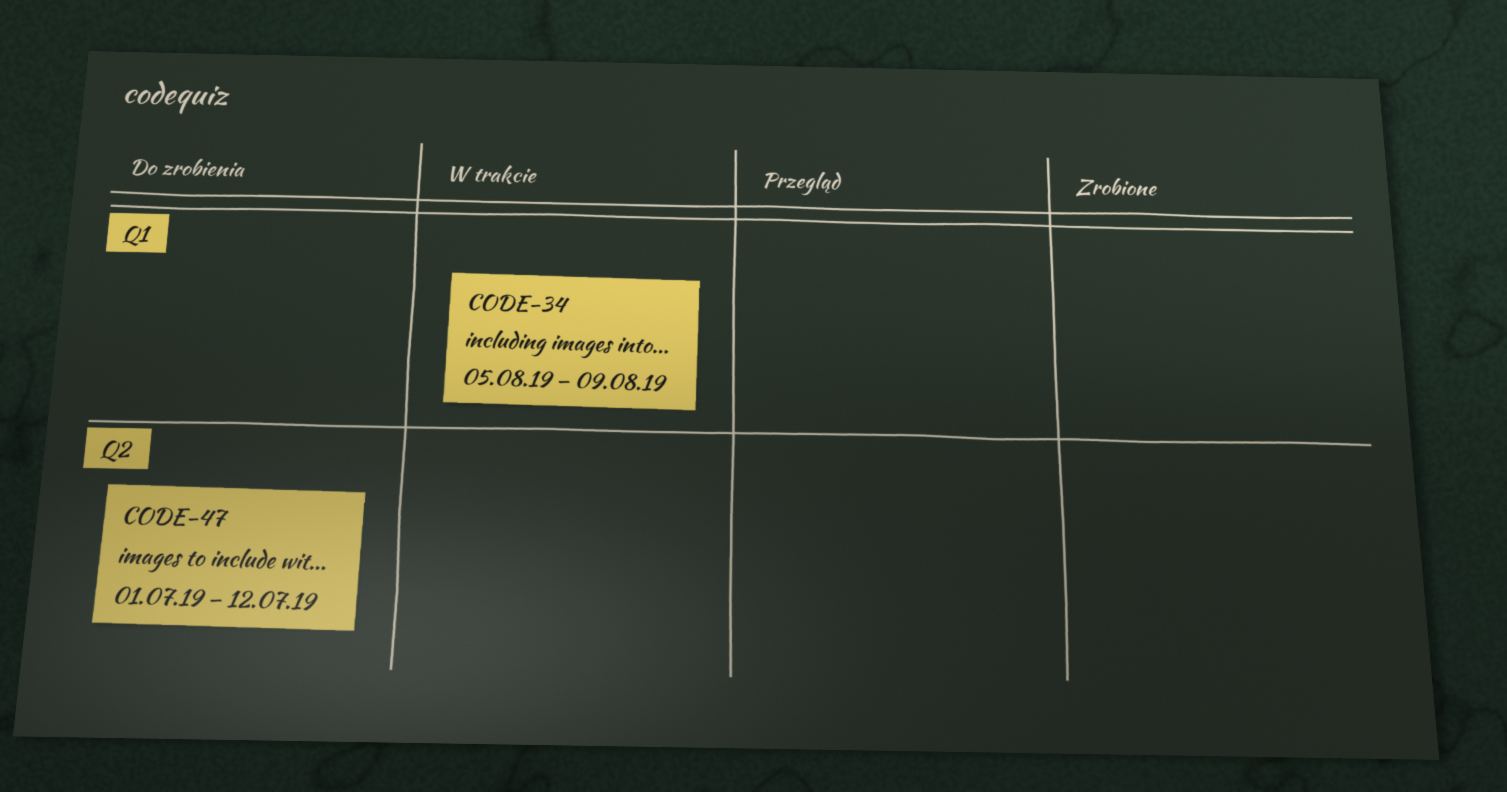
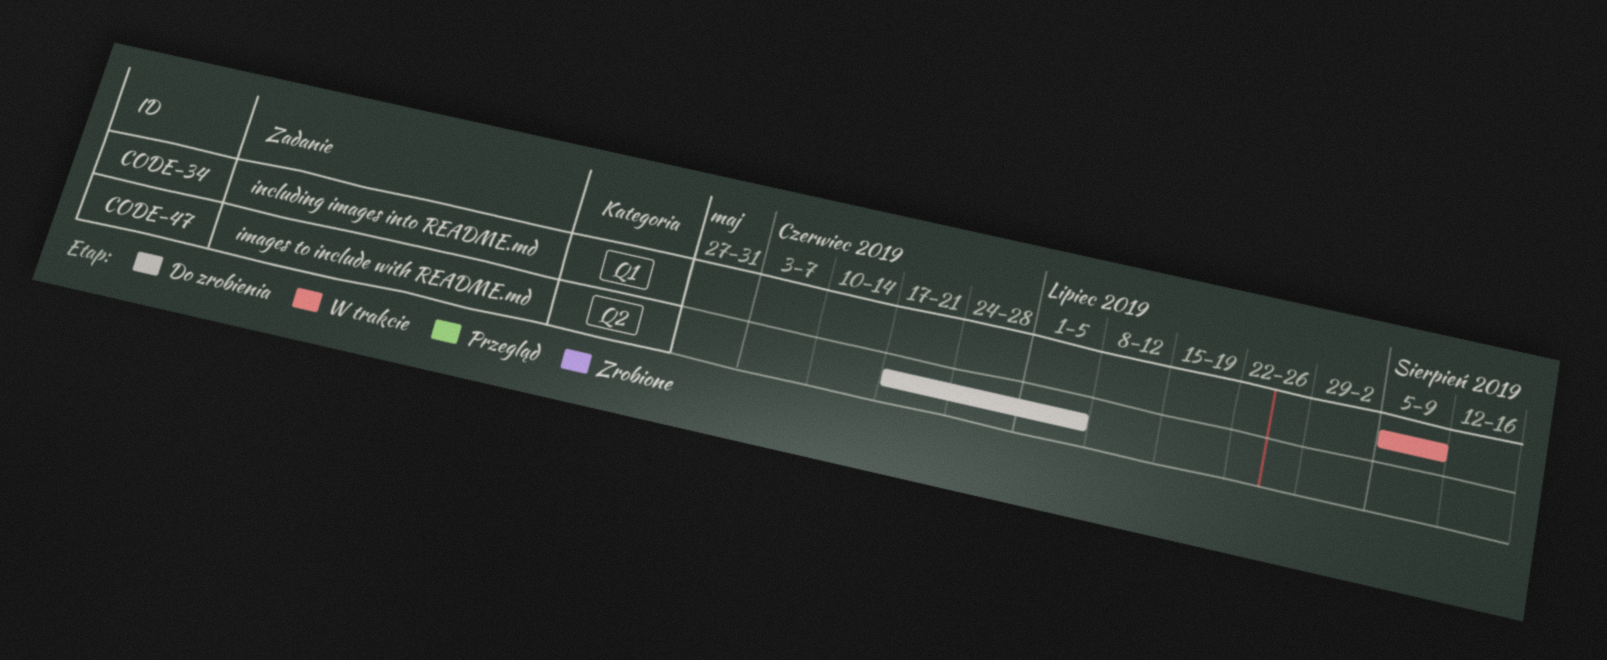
CODE-47, start: Jul 1 -> Jun 17
CODE-47, due: Jul 12 -> Jul 5

